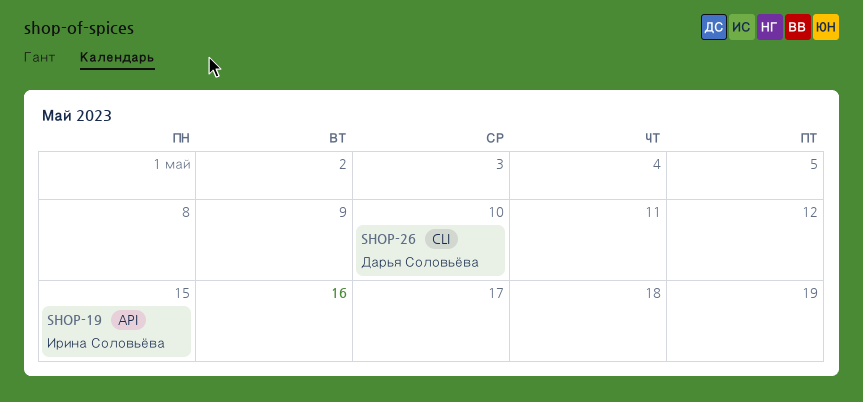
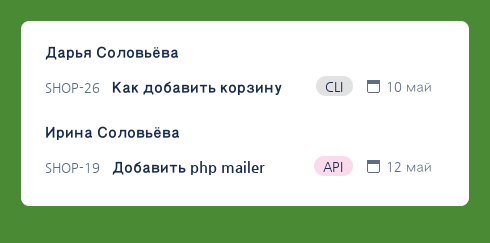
SHOP-19, due: May 15 -> May 12

